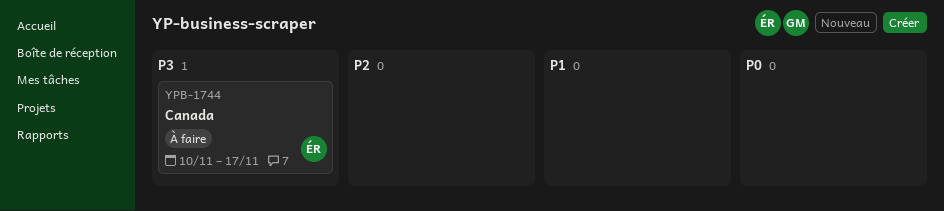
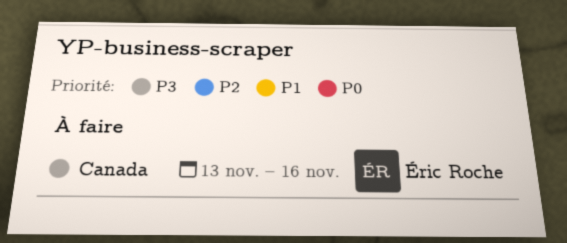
Canada, start: Nov 10 -> Nov 13
Canada, due: Nov 17 -> Nov 16

